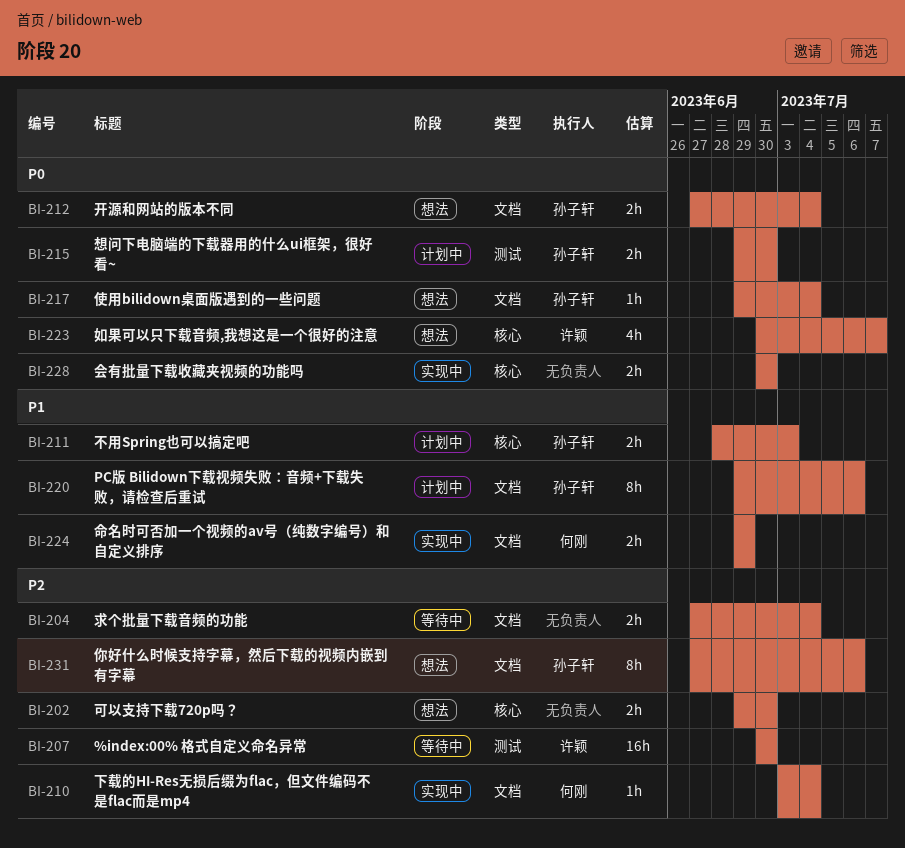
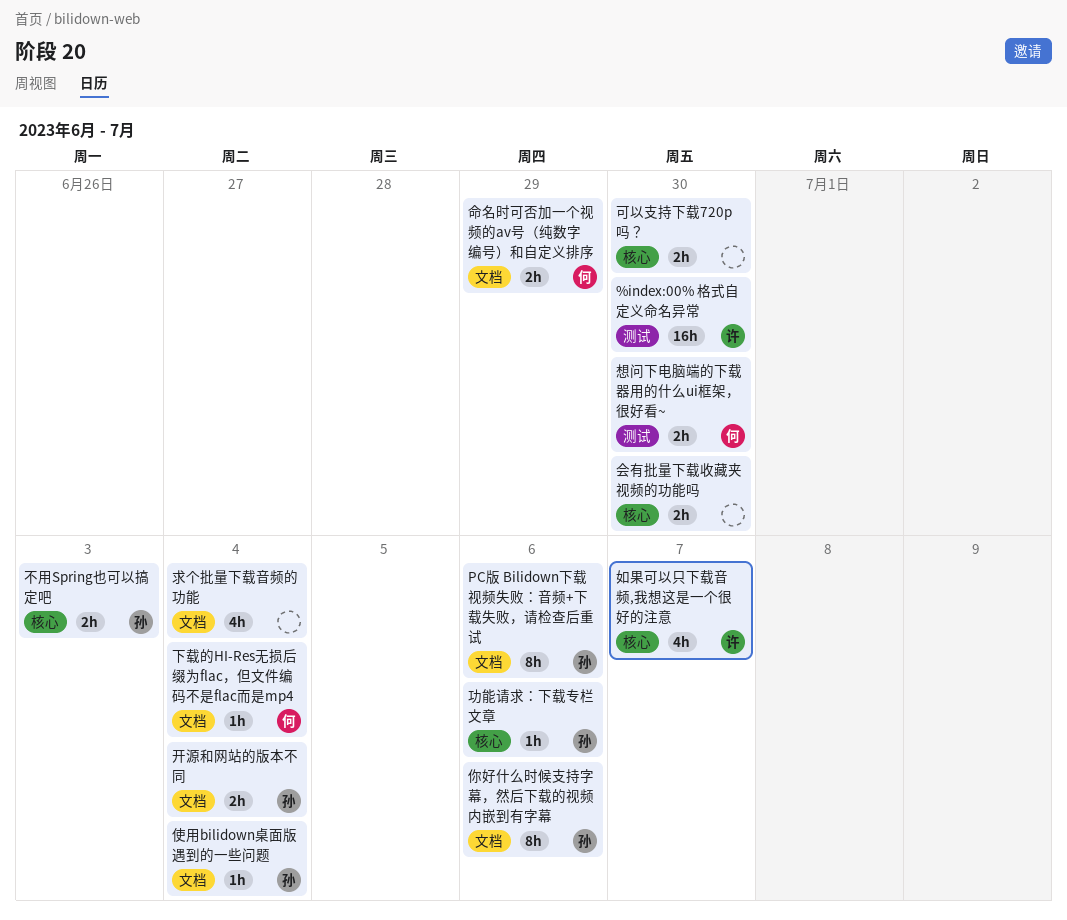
功能请求：下载专栏文章: none -> present
想问下电脑端的下载器用的什么ui框架，很好看~, owner: 孙子轩 -> 何刚
求个批量下载音频的功能, estimate: 2h -> 4h

